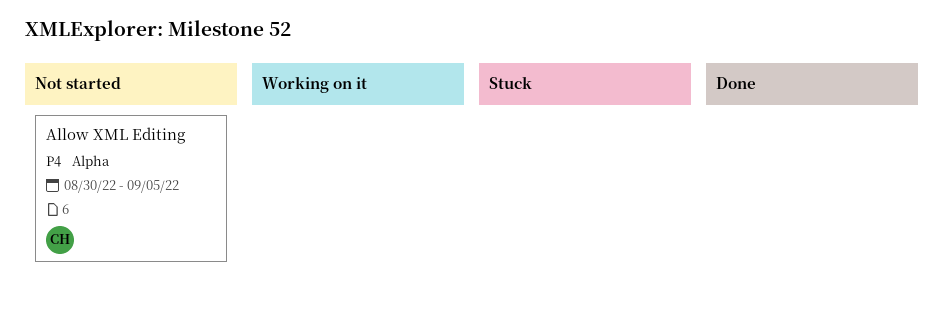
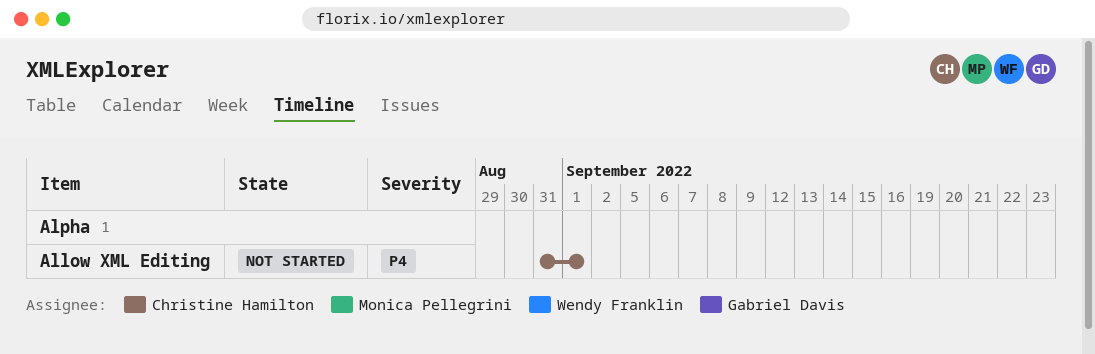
Allow XML Editing, start: Aug 30 -> Aug 31
Allow XML Editing, due: Sep 5 -> Sep 1

